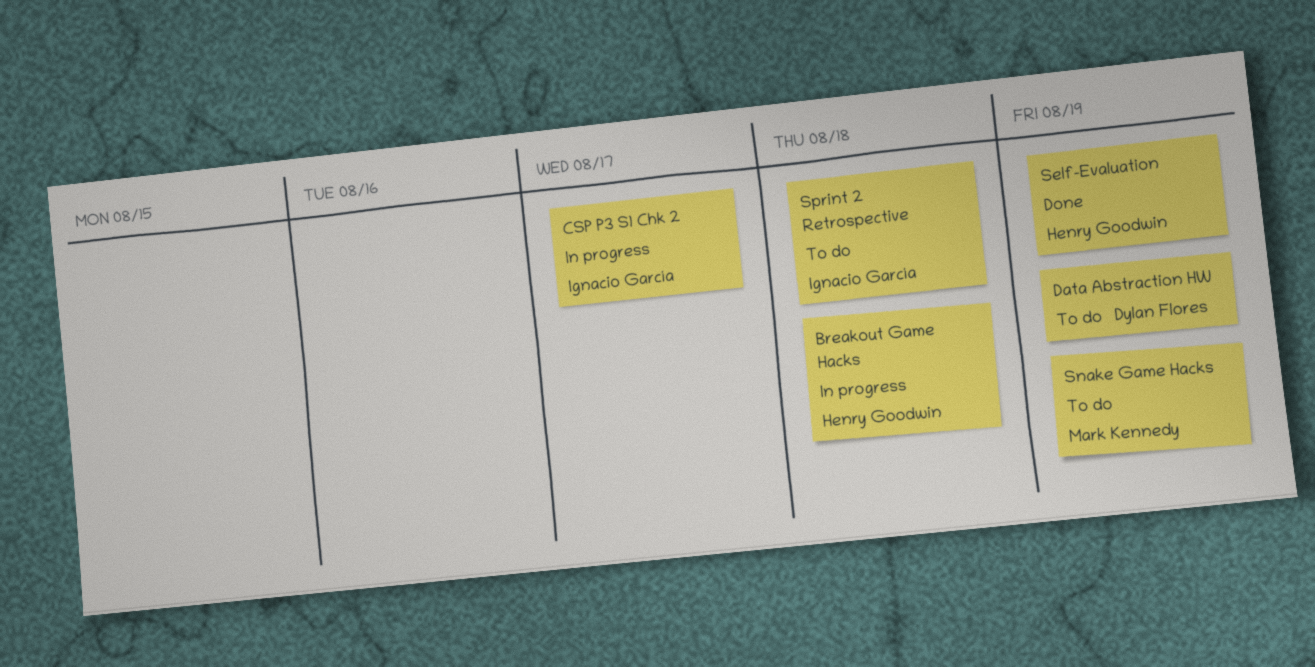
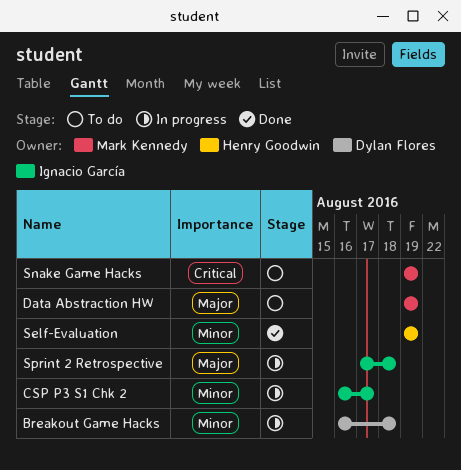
Breakout Game Hacks, owner: Henry Goodwin -> Dylan Flores
Data Abstraction HW, owner: Dylan Flores -> Mark Kennedy
Sprint 2 Retrospective, status: To do -> In progress

